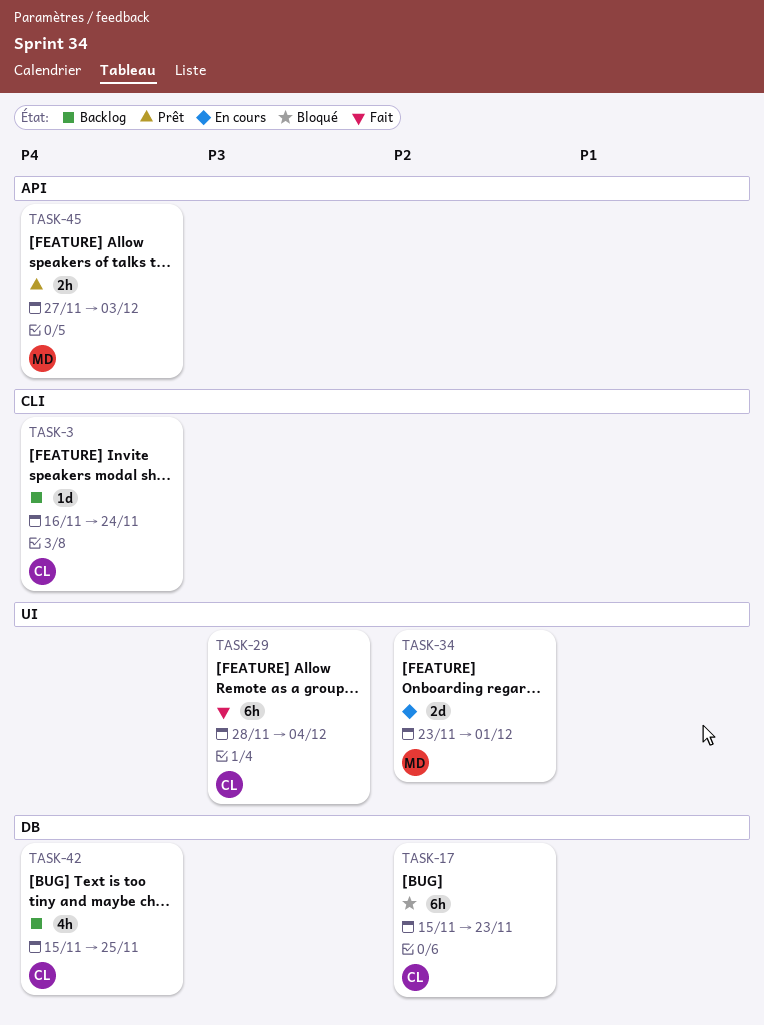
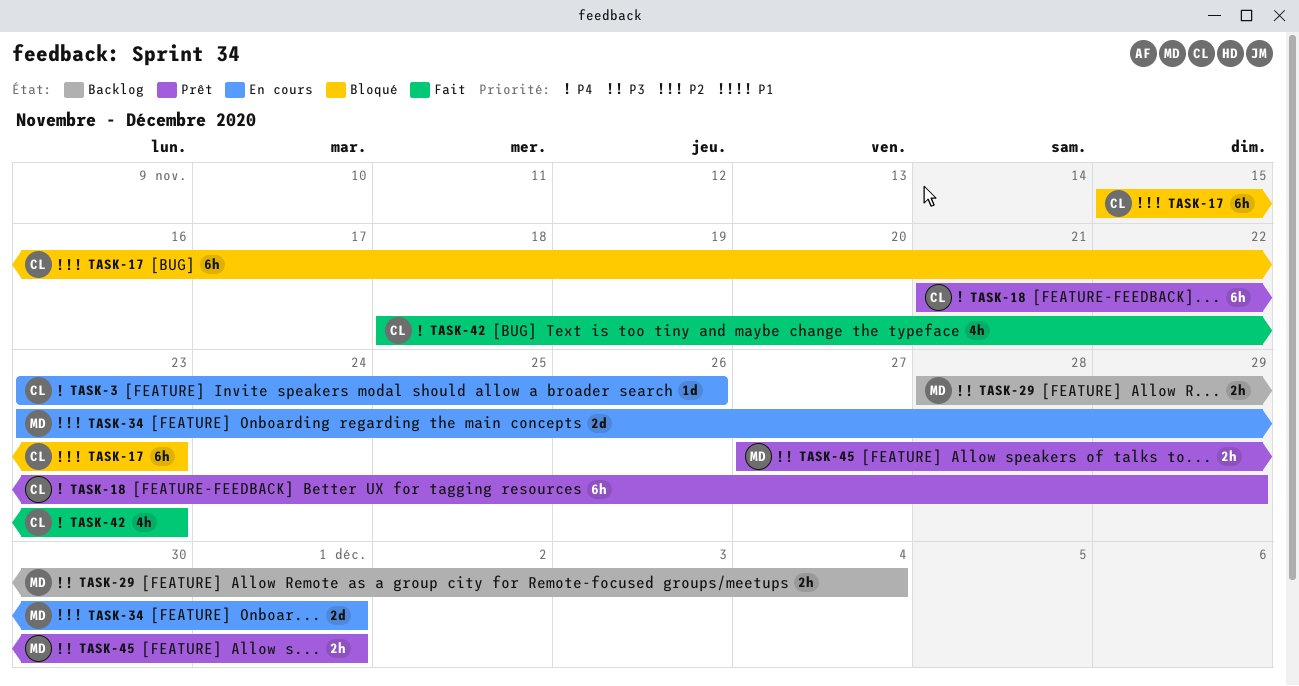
TASK-3, status: Backlog -> En cours
TASK-3, start: Nov 16 -> Nov 23
TASK-3, due: Nov 24 -> Nov 26
TASK-18: none -> present
TASK-29, status: Fait -> Backlog
TASK-29, owner: CL -> MD
TASK-29, estimate: 6h -> 2h
TASK-42, status: Backlog -> Fait
TASK-42, start: Nov 15 -> Nov 18
TASK-42, due: Nov 25 -> Nov 23
TASK-45, priority: P4 -> P3
TASK-45, due: Dec 3 -> Dec 1

